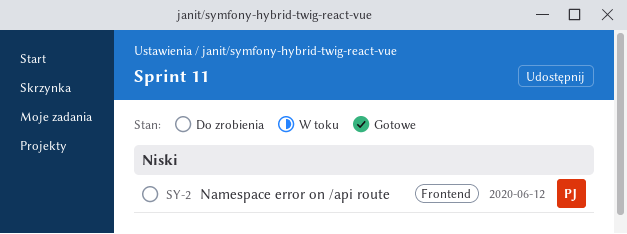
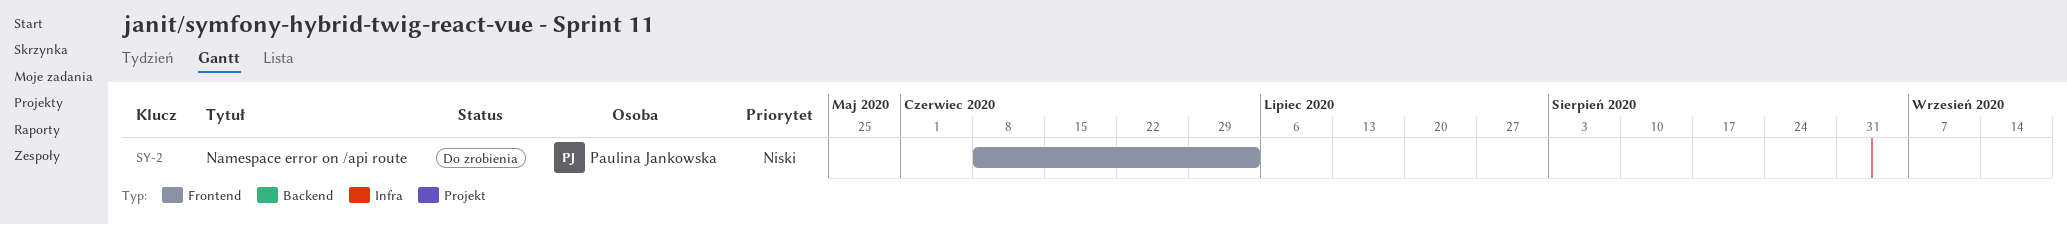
SY-2, due: Jun 12 -> Jul 3

